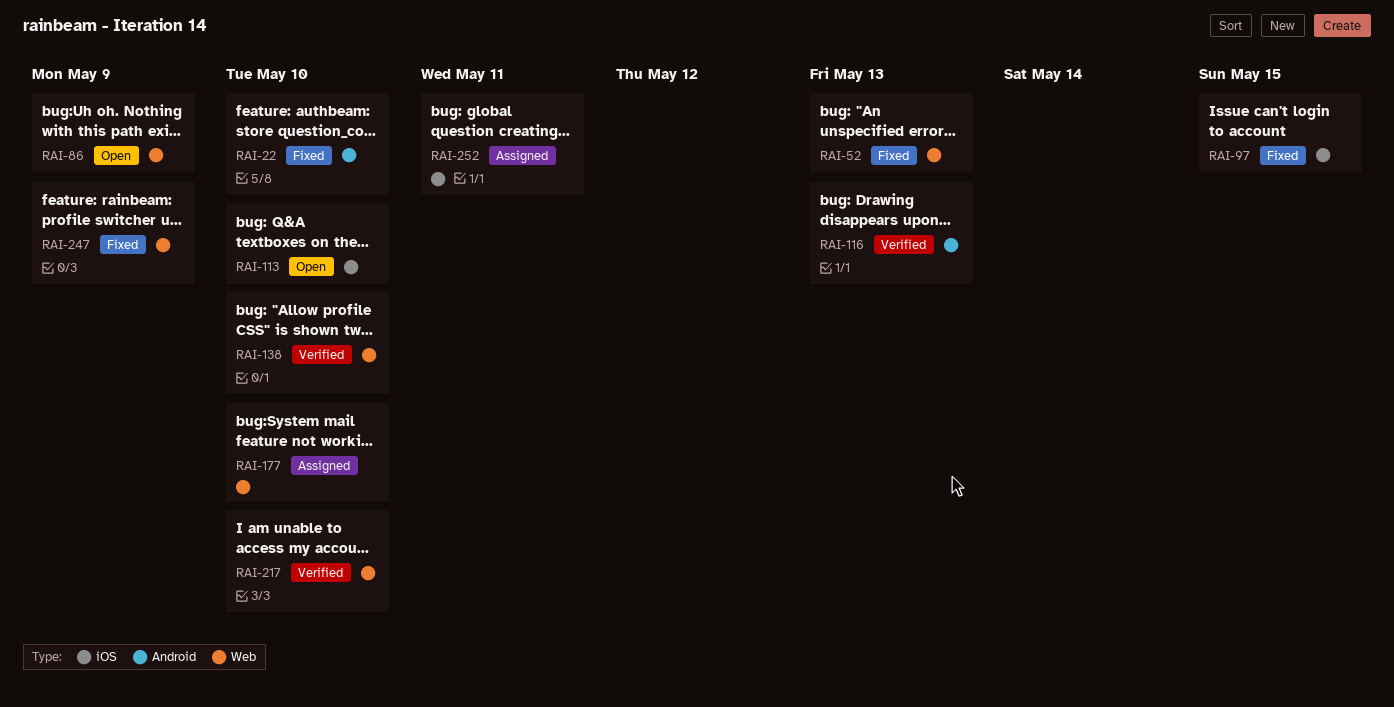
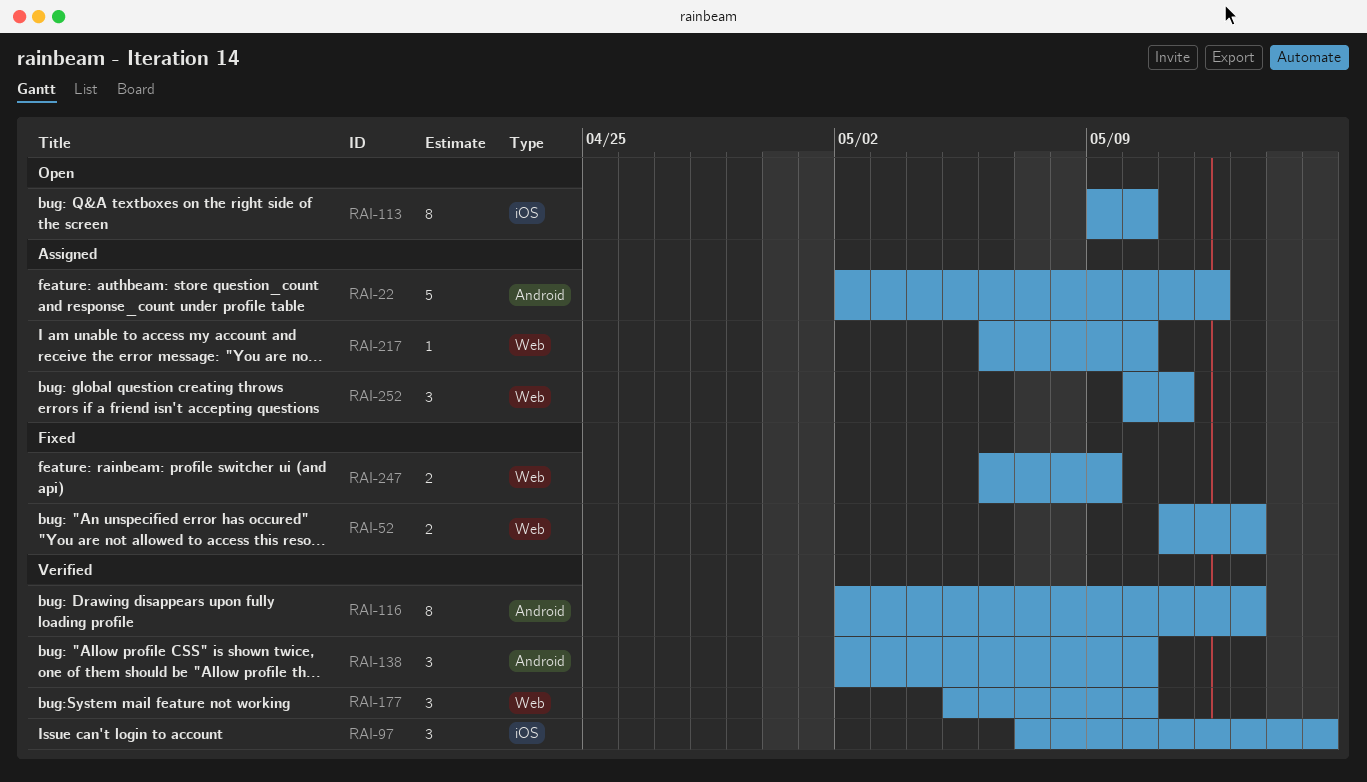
RAI-22, status: Fixed -> Assigned
RAI-22, due: May 10 -> May 12
RAI-86: present -> none
RAI-97, status: Fixed -> Verified
RAI-138, label: Web -> Android
RAI-177, status: Assigned -> Verified
RAI-217, status: Verified -> Assigned
RAI-252, label: iOS -> Web

